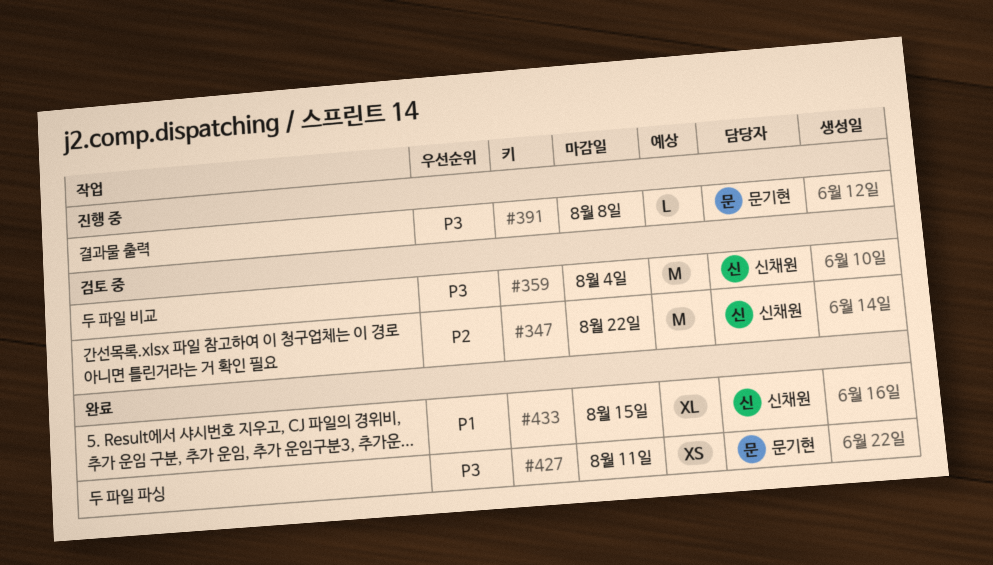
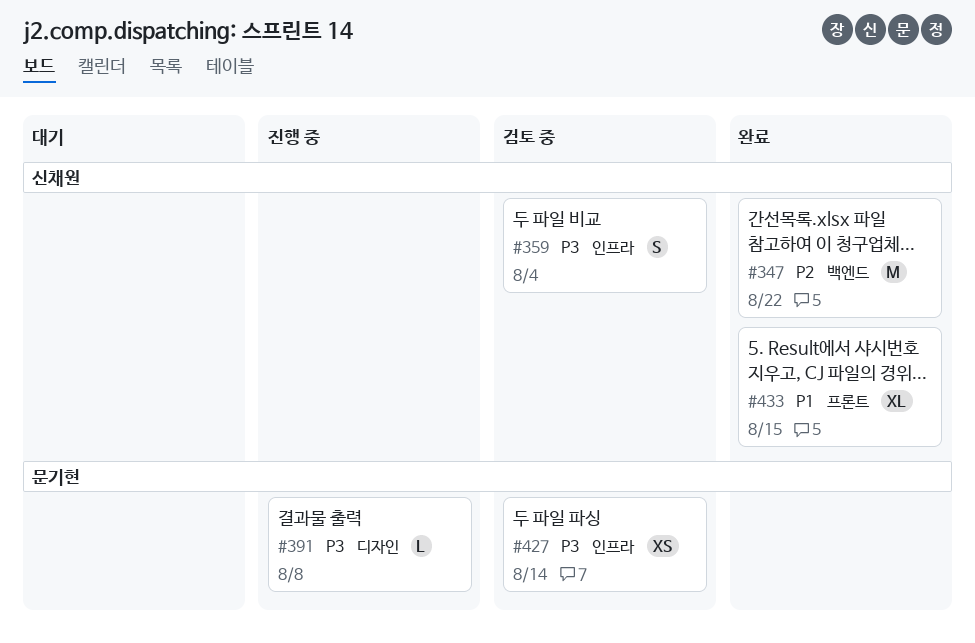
#347, status: 검토 중 -> 완료
#359, estimate: M -> S
#427, status: 완료 -> 검토 중
#427, due: Aug 11 -> Aug 14

